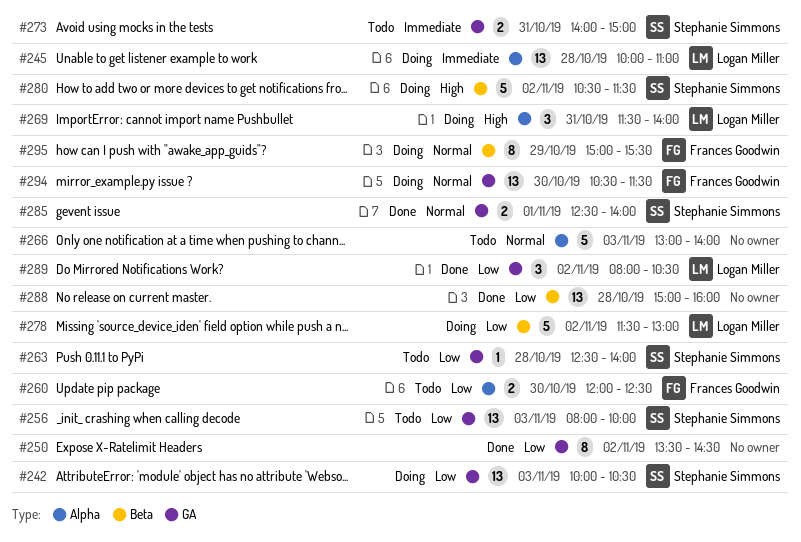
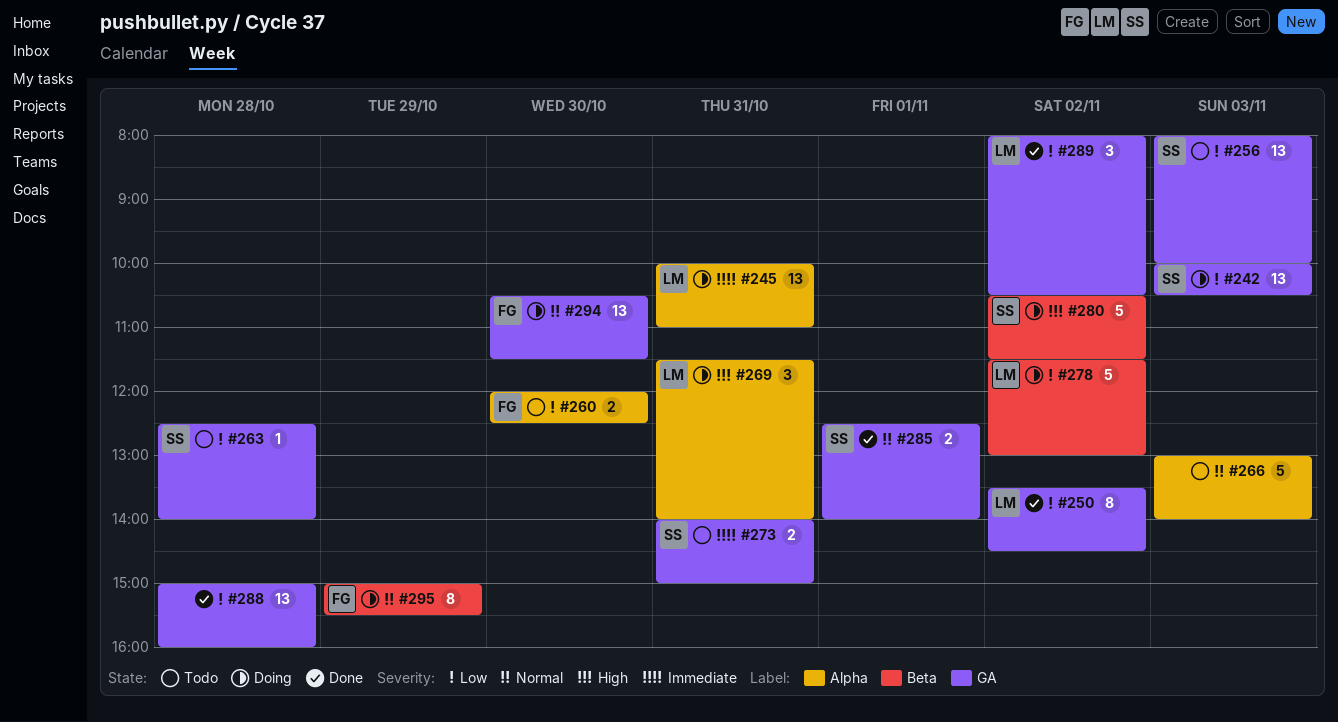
#245, day: Oct 28 -> Oct 31
#250, owner: none -> Logan Miller
#288, label: Beta -> GA

